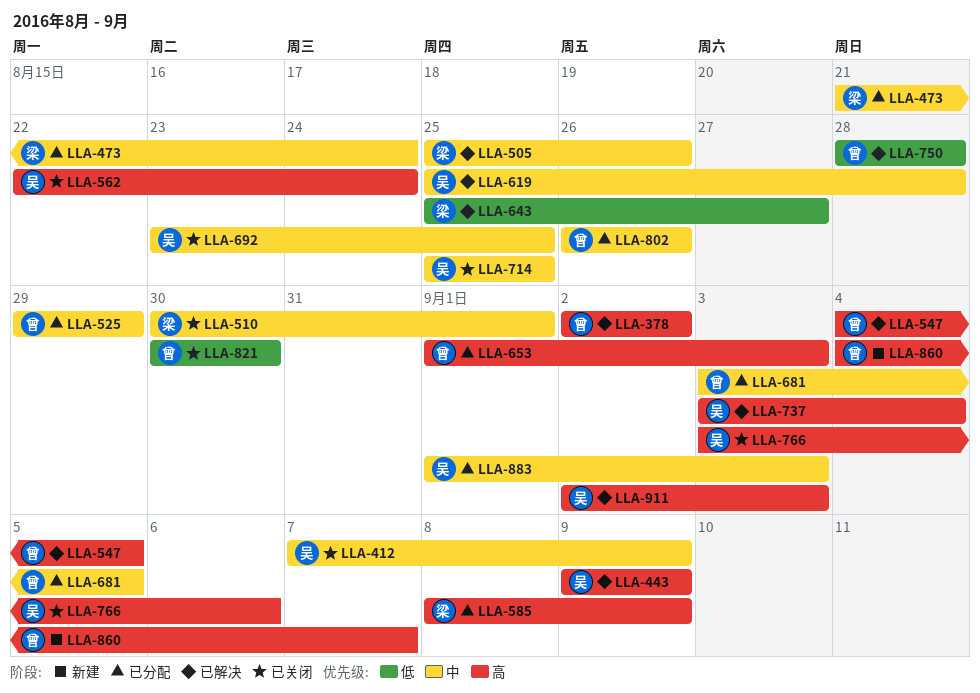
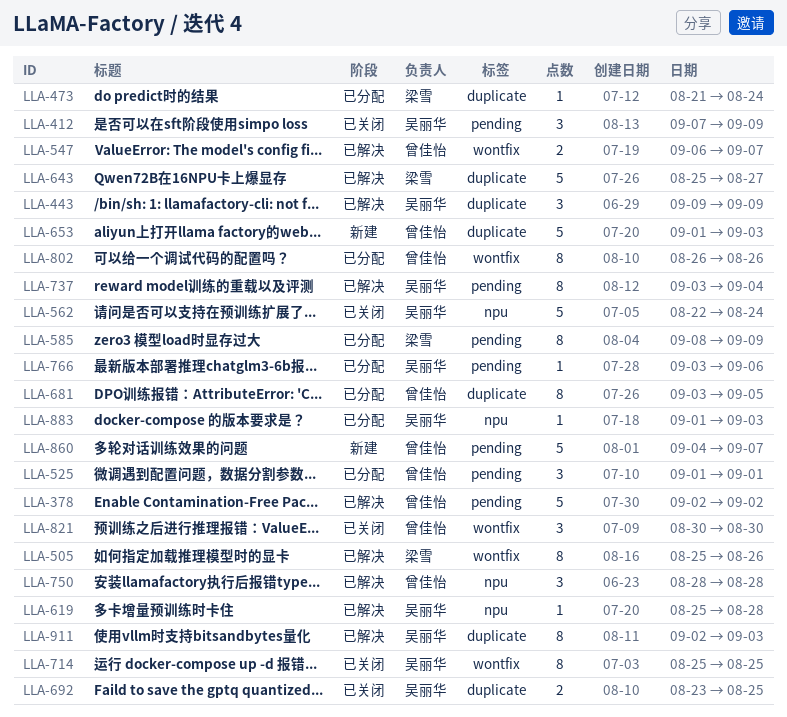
LLA-510: present -> none
LLA-525, start: Aug 29 -> Sep 1
LLA-525, due: Aug 29 -> Sep 1
LLA-547, start: Sep 4 -> Sep 6
LLA-547, due: Sep 5 -> Sep 7
LLA-653, status: 已分配 -> 新建
LLA-766, status: 已关闭 -> 已分配

